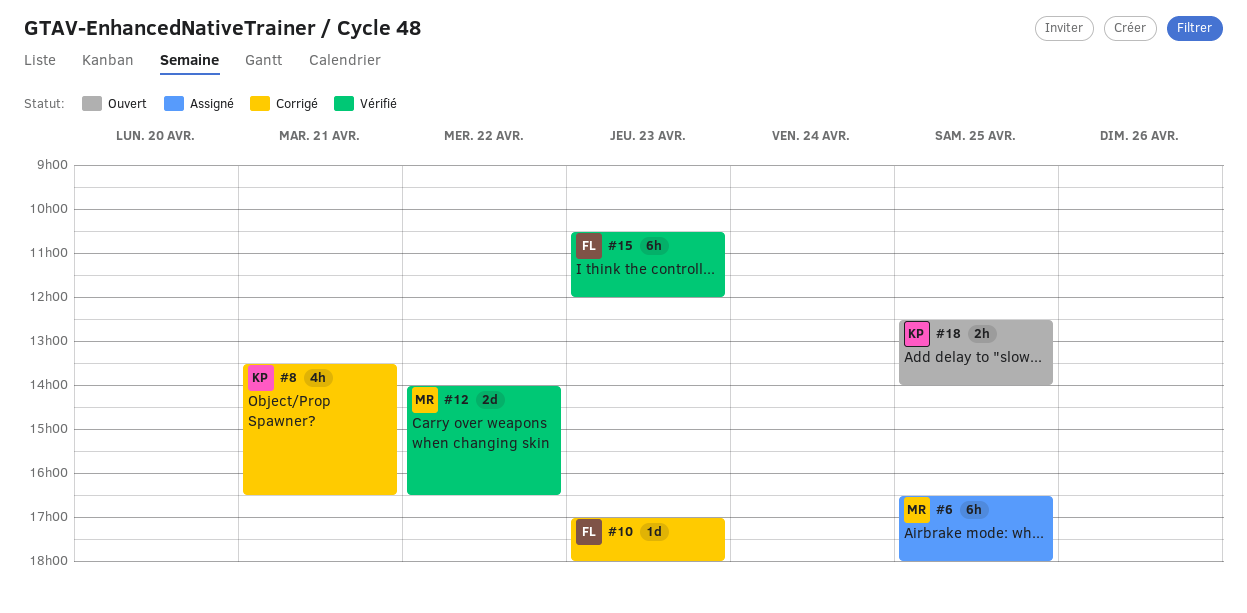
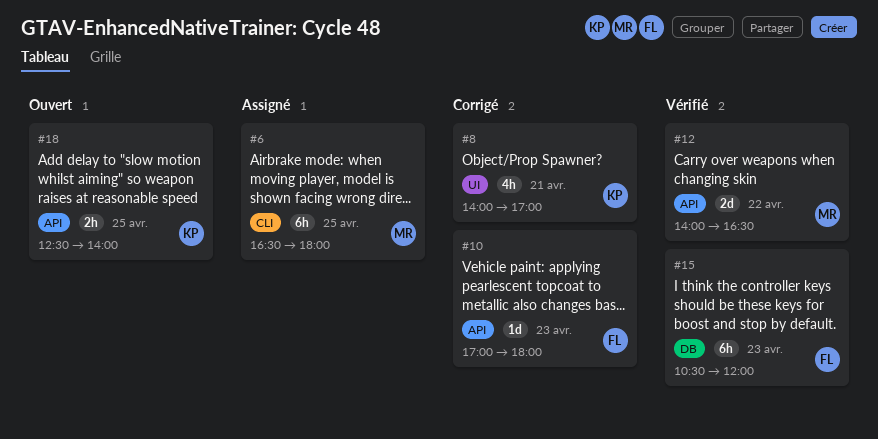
#8, begins: 13:30 -> 14:00
#8, ends: 16:30 -> 17:00

